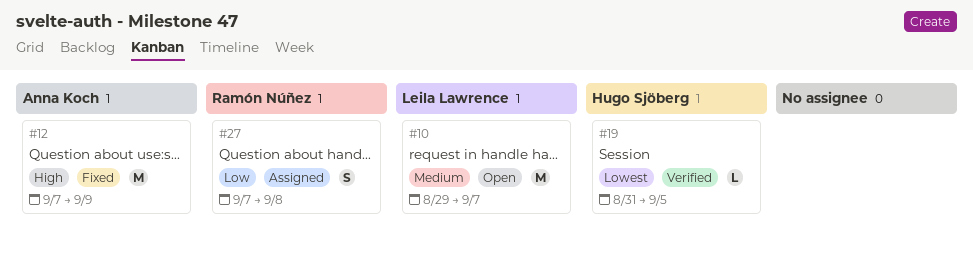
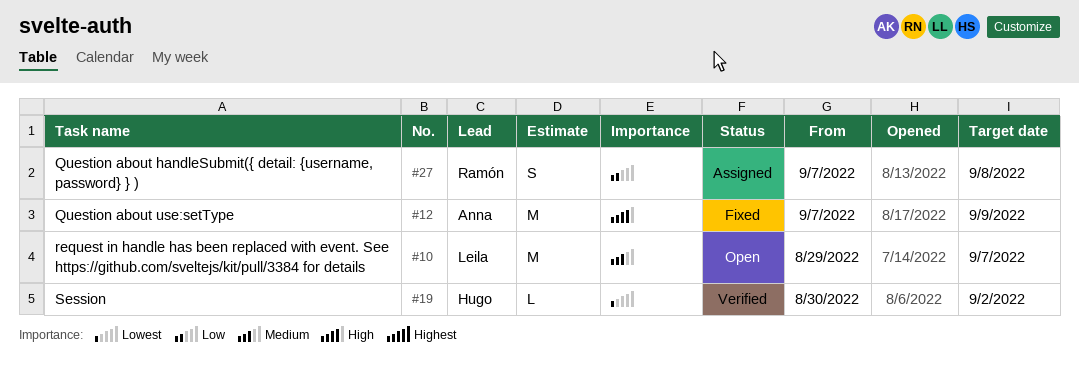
#19, start: Aug 31 -> Aug 30
#19, due: Sep 5 -> Sep 2

